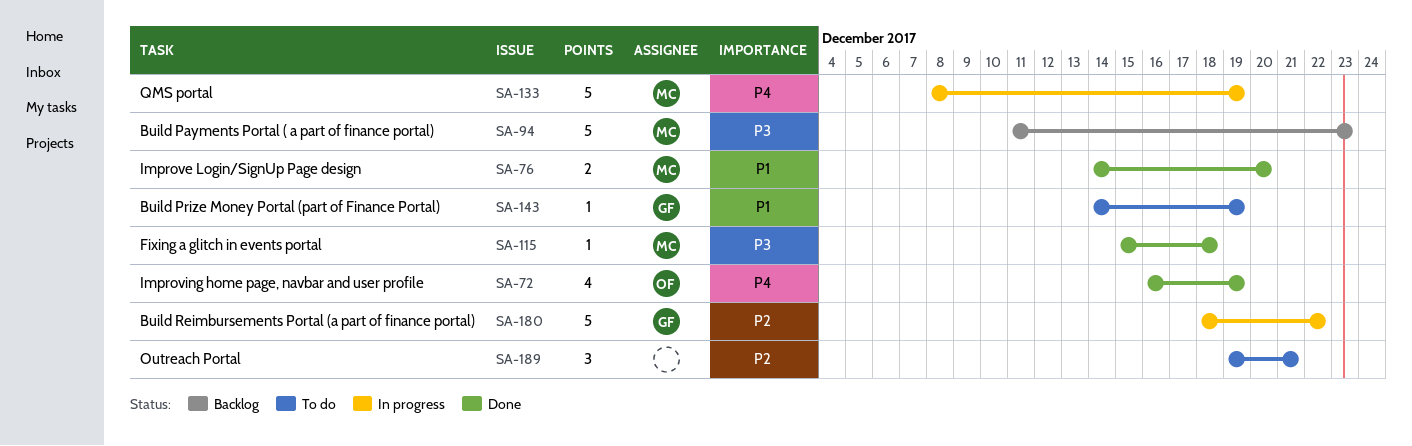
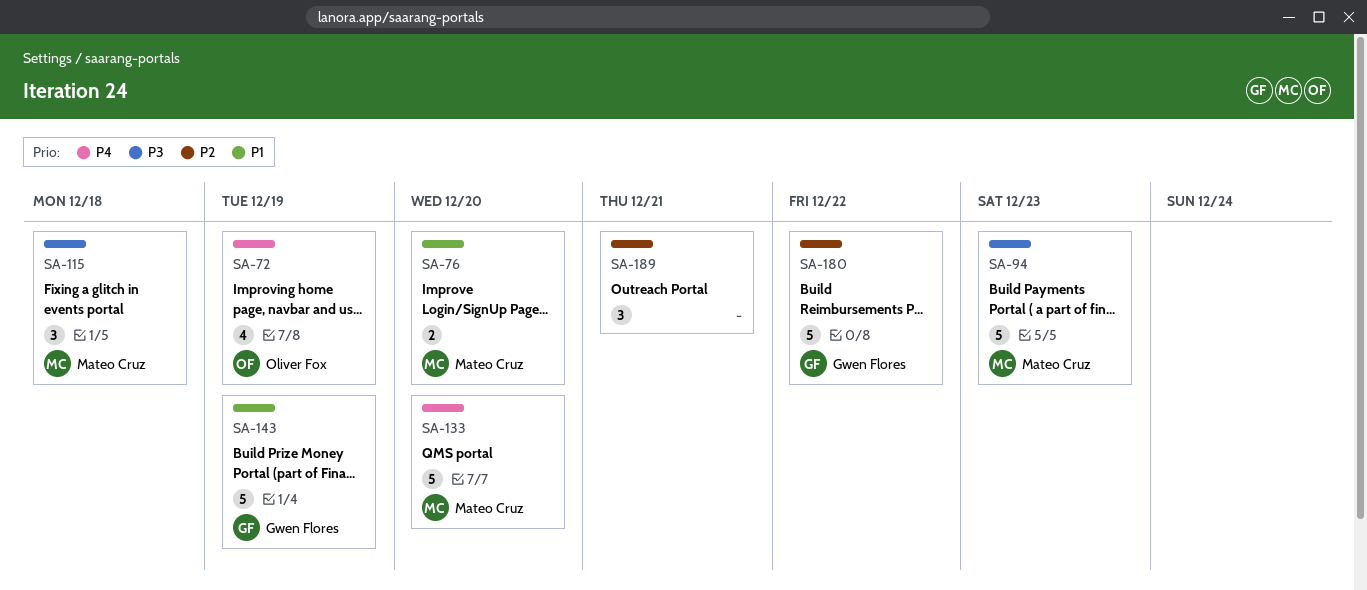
SA-115, estimate: 1 -> 3
SA-133, due: Dec 19 -> Dec 20
SA-143, estimate: 1 -> 5

